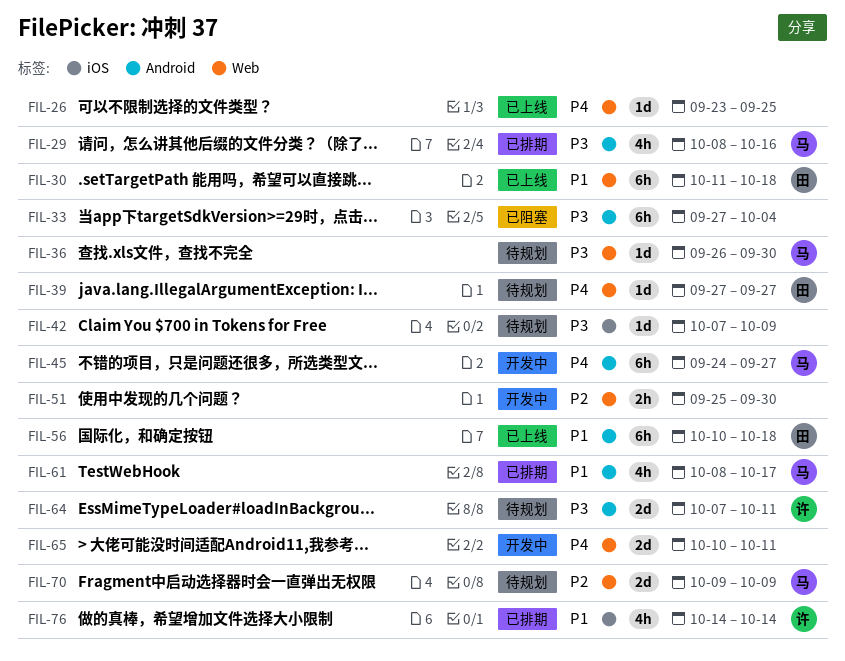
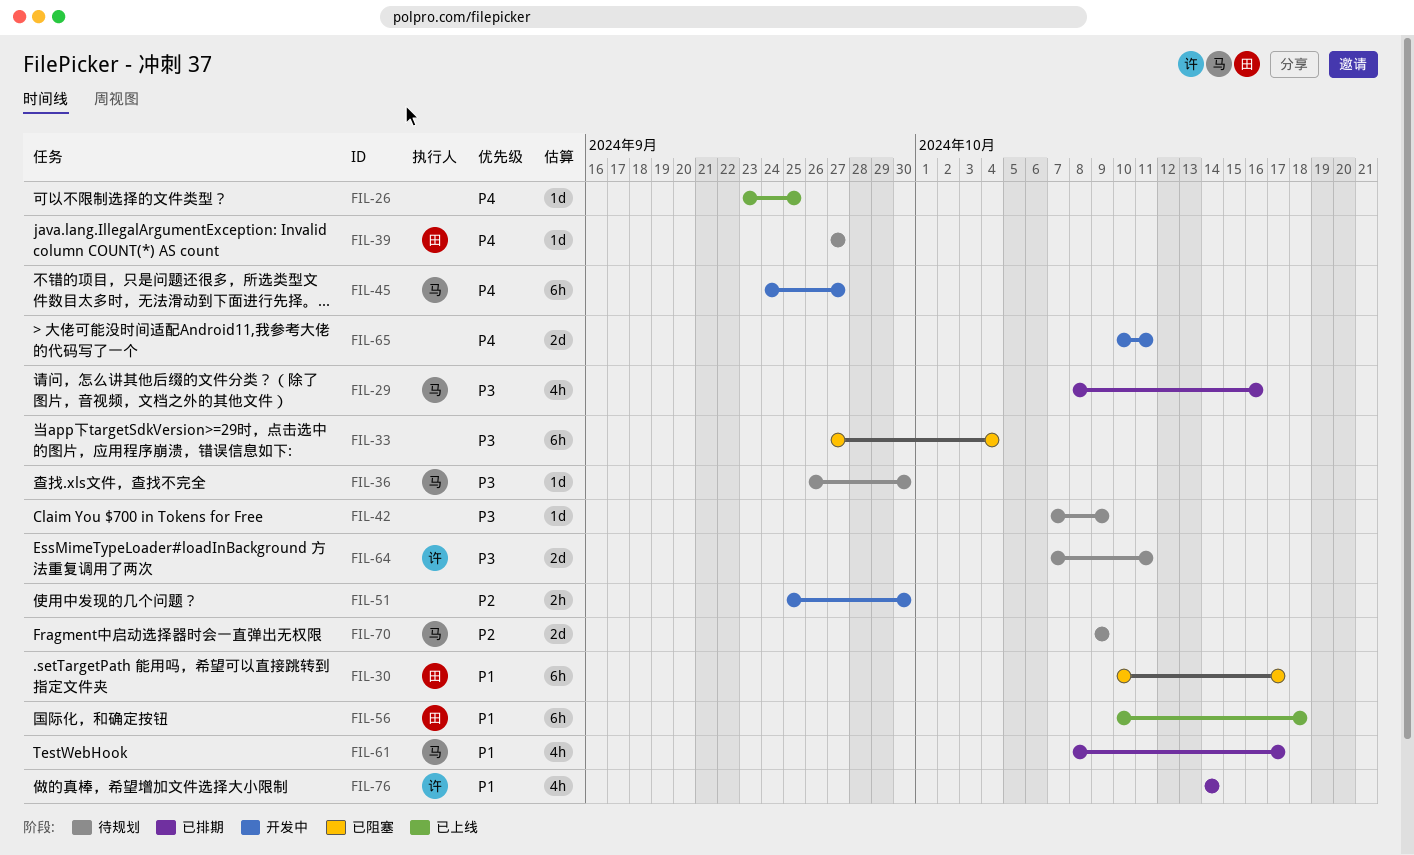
FIL-30, status: 已上线 -> 已阻塞
FIL-30, start: Oct 11 -> Oct 10
FIL-30, due: Oct 18 -> Oct 17

